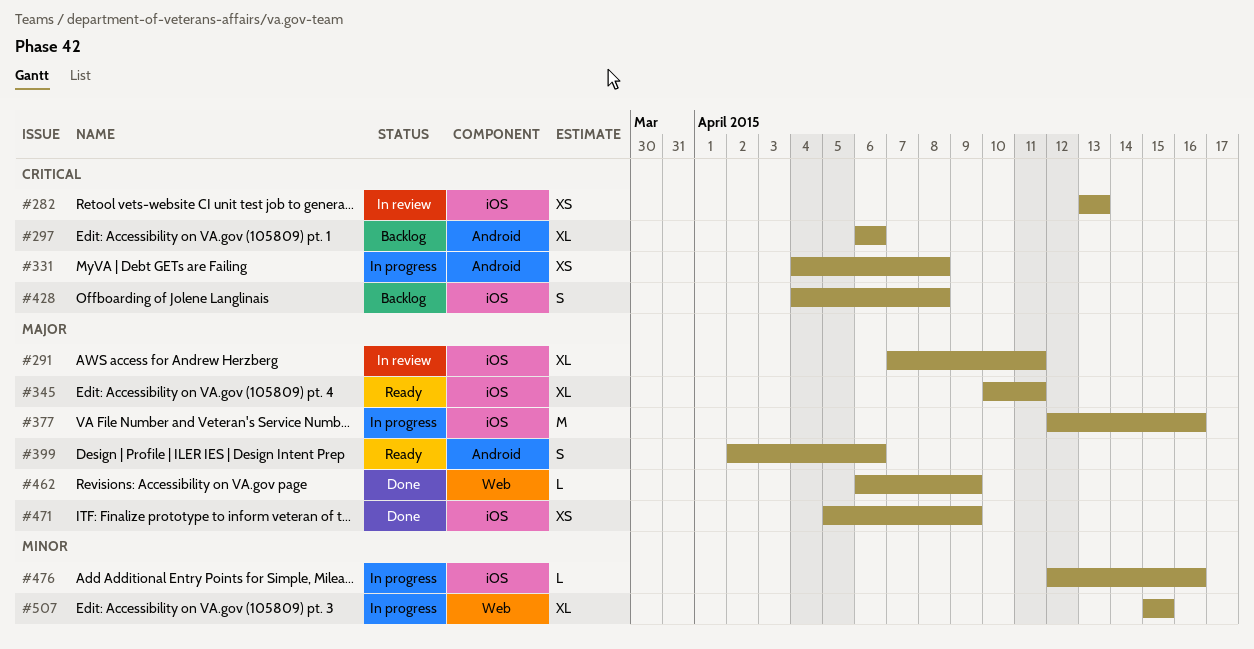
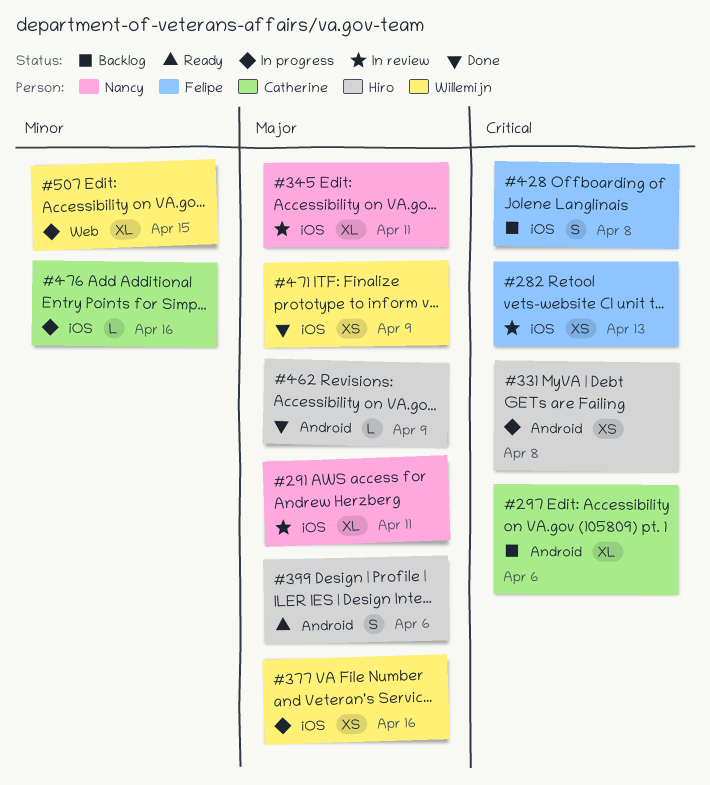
#345, status: Ready -> In review
#377, estimate: M -> XS
#462, label: Web -> Android

